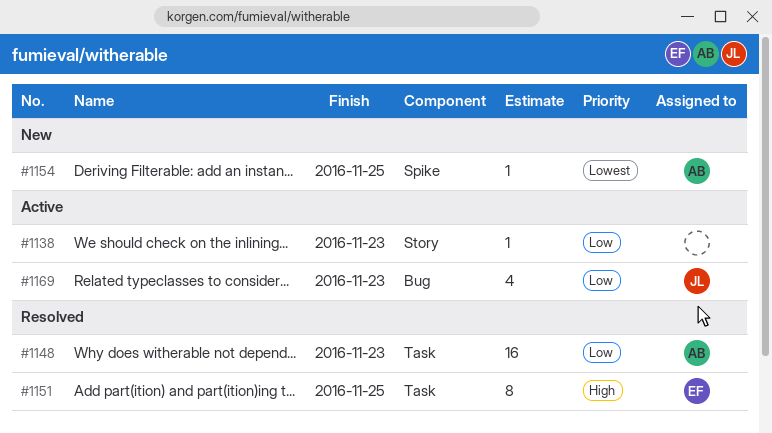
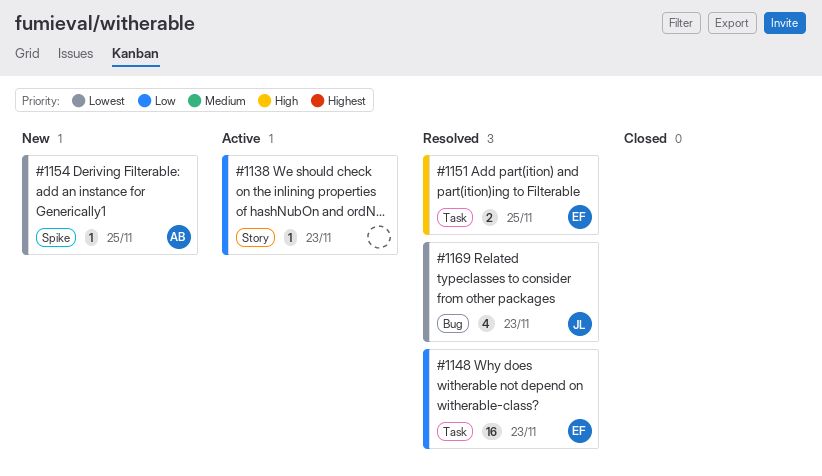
#1148, owner: AB -> EF
#1151, estimate: 8 -> 2
#1169, status: Active -> Resolved
#1169, priority: Low -> Lowest

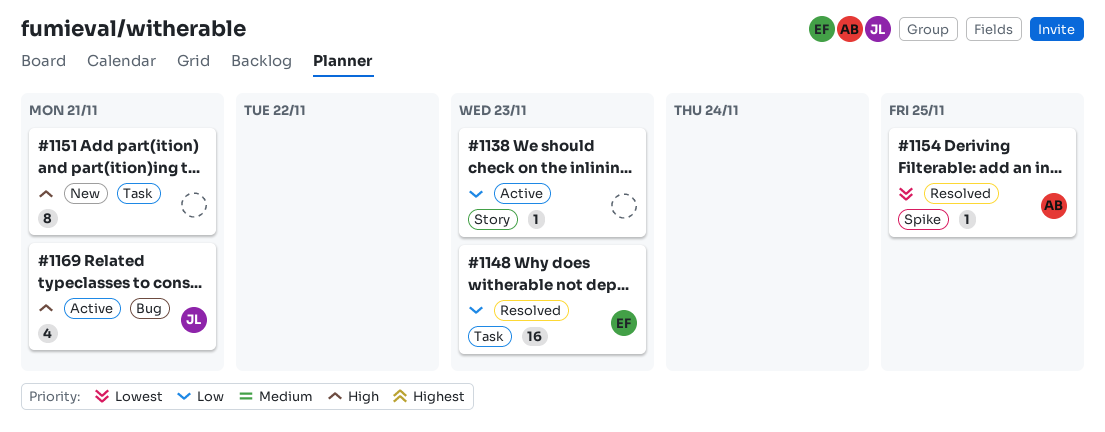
#1151, status: Resolved -> New
#1151, owner: EF -> none
#1151, estimate: 2 -> 8
#1151, due: Nov 25 -> Nov 21
#1154, status: New -> Resolved
#1169, status: Resolved -> Active
#1169, priority: Lowest -> High
#1169, due: Nov 23 -> Nov 21

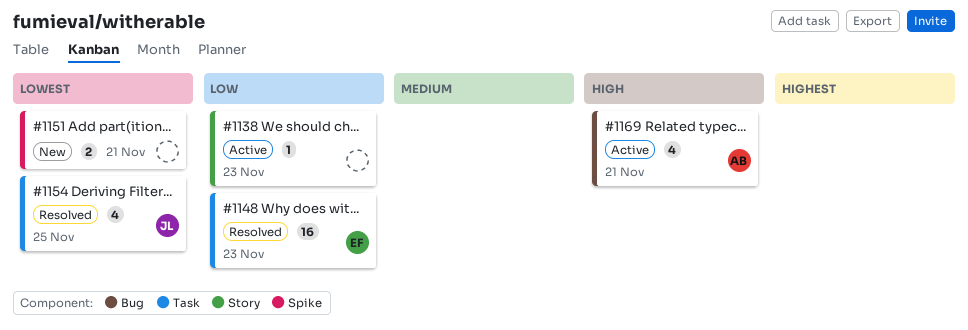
#1151, priority: High -> Lowest
#1151, label: Task -> Spike
#1151, estimate: 8 -> 2
#1154, owner: AB -> JL
#1154, label: Spike -> Task
#1154, estimate: 1 -> 4
#1169, owner: JL -> AB

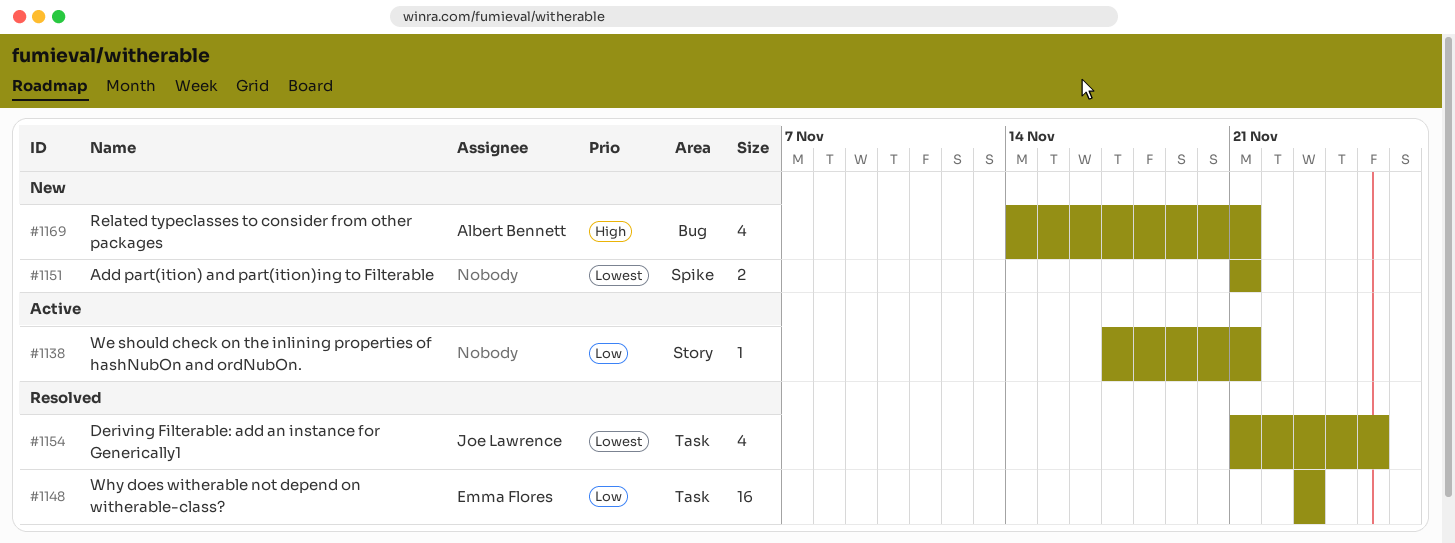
#1138, due: Nov 23 -> Nov 21
#1169, status: Active -> New

